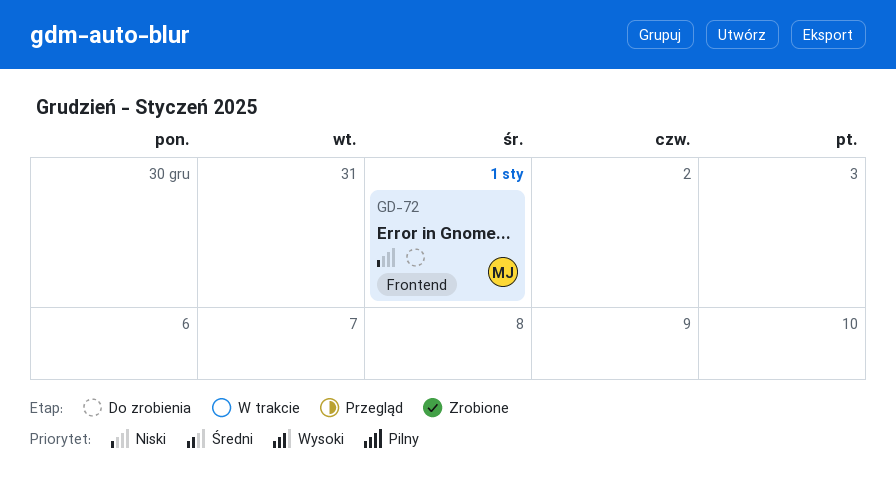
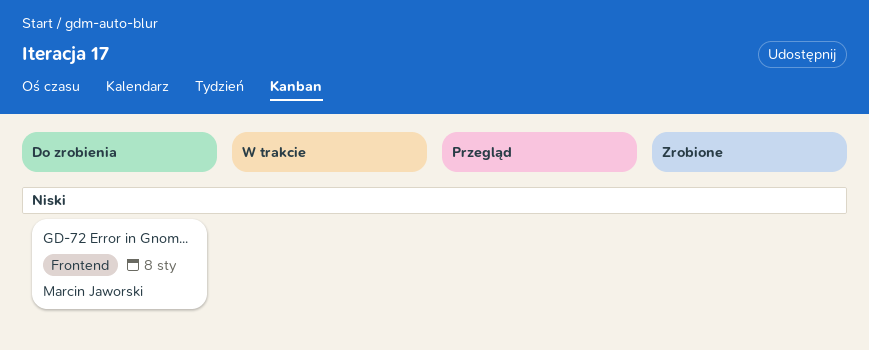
GD-72, due: Jan 1 -> Jan 8

